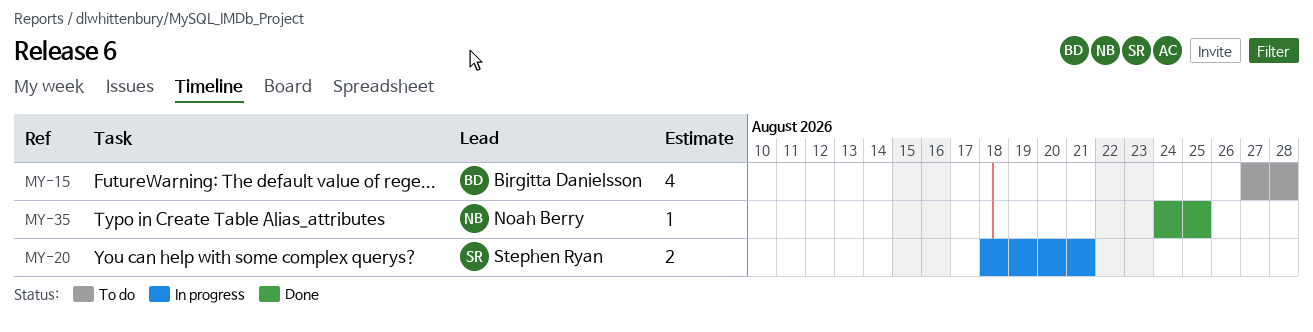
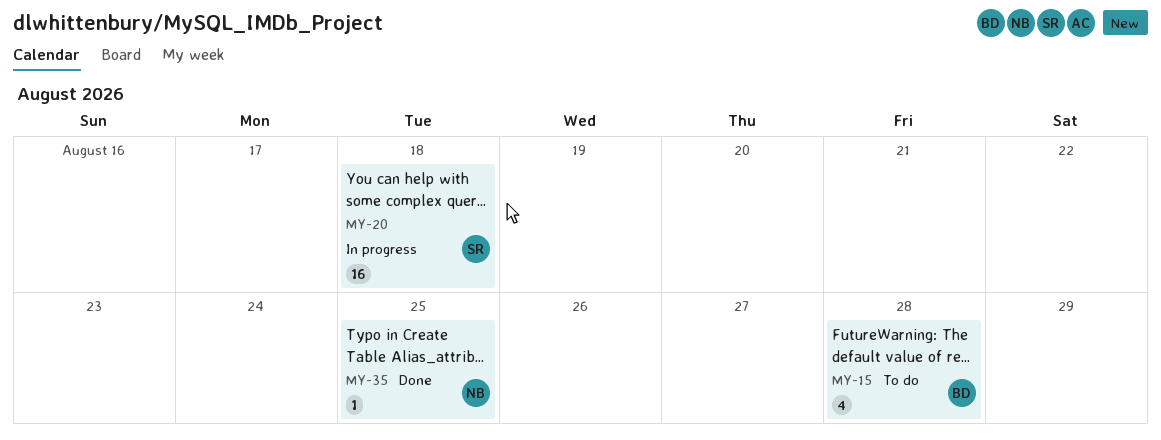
MY-20, estimate: 2 -> 16
MY-20, due: Aug 21 -> Aug 18

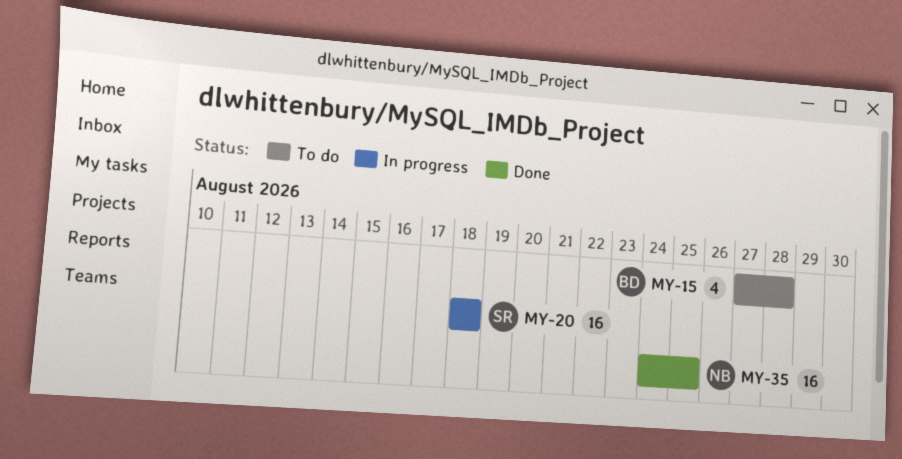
MY-35, estimate: 1 -> 16

